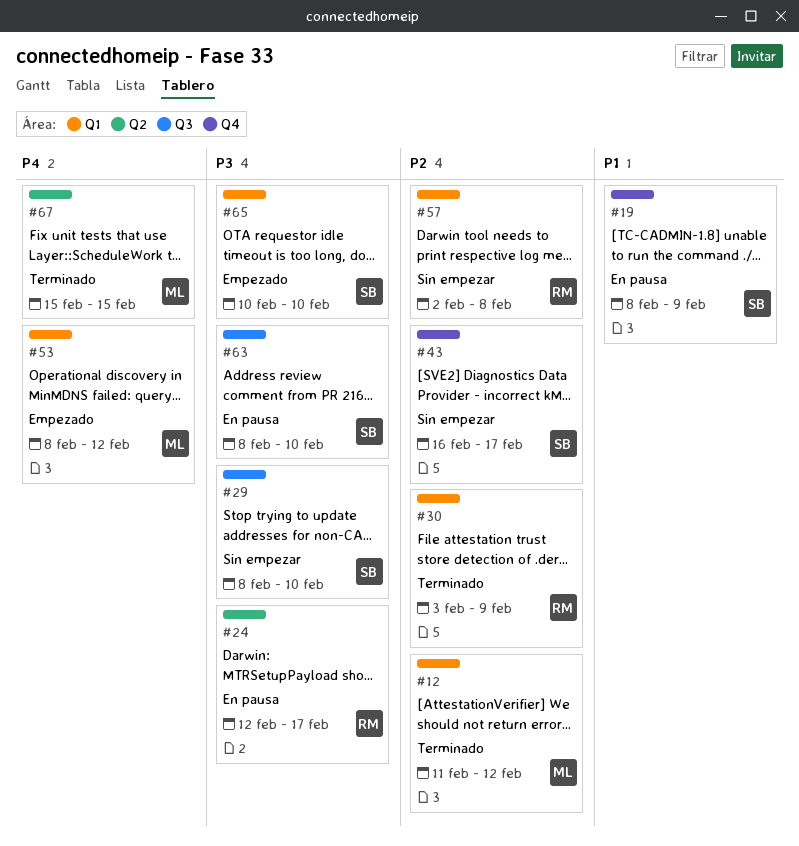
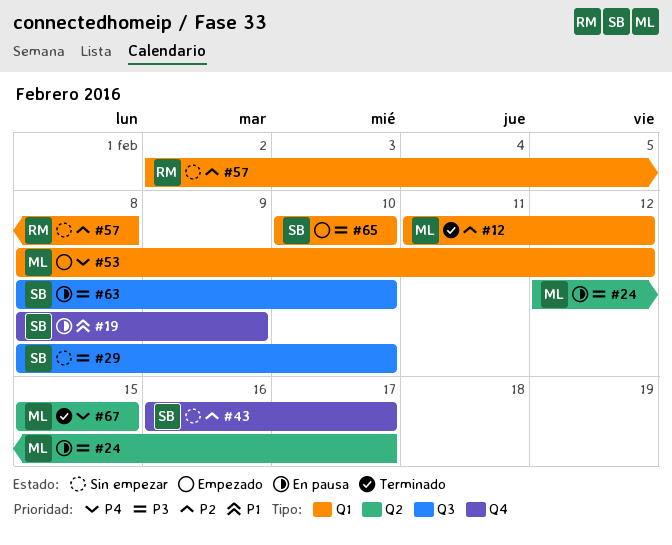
#24, owner: RM -> ML
#30: present -> none

